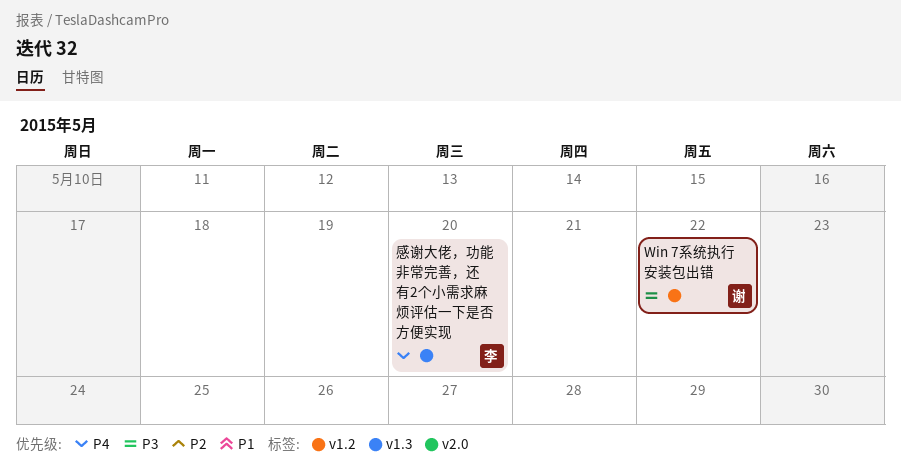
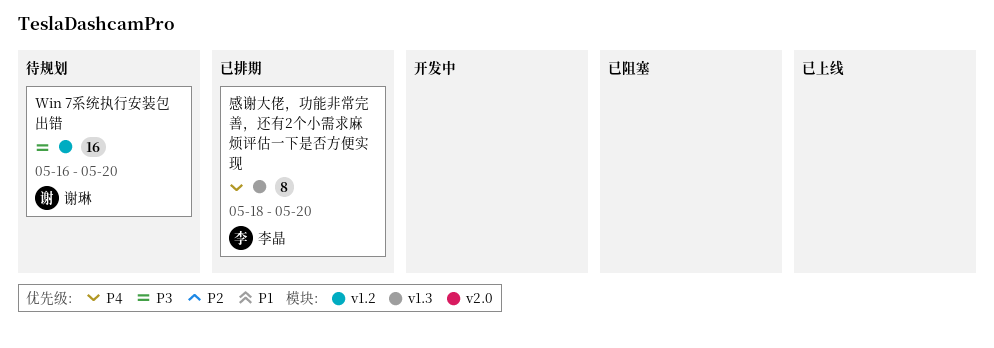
Win 7系统执行安装包出错, due: May 22 -> May 20

